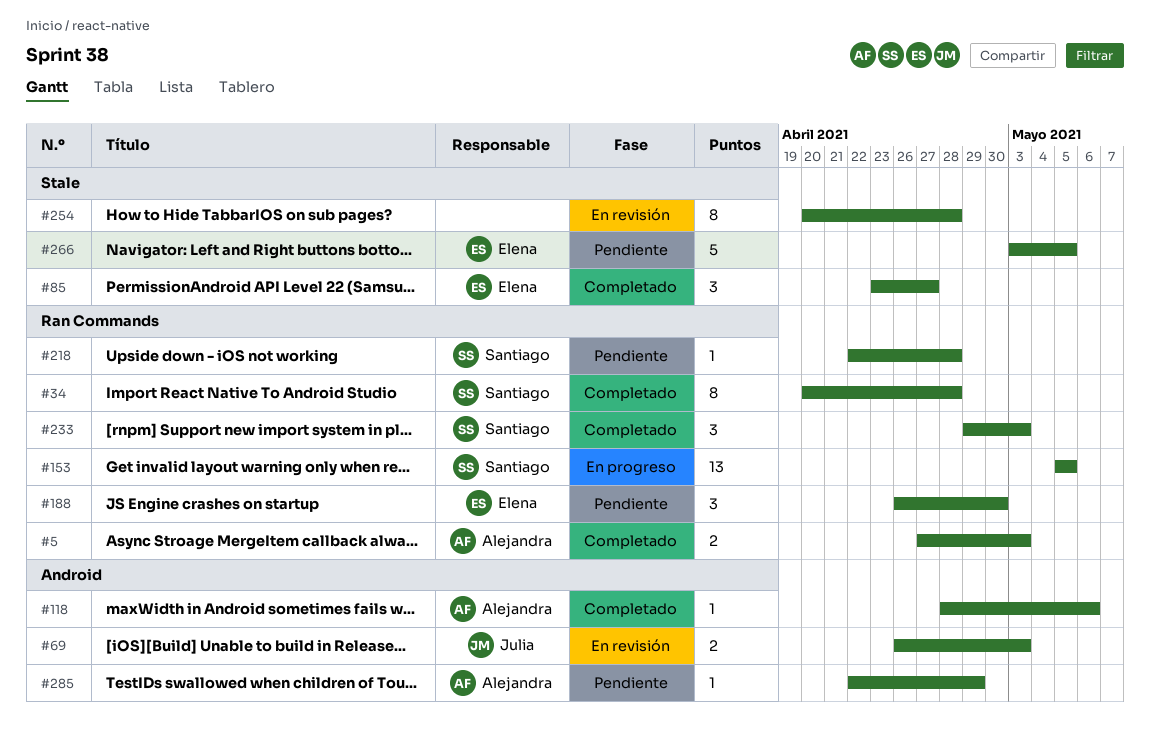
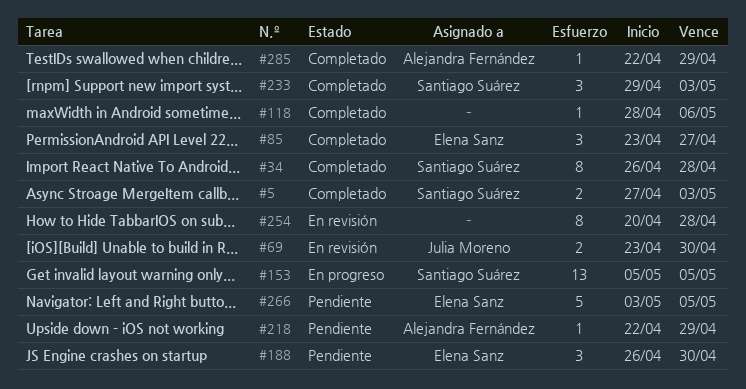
#5, owner: Alejandra Fernández -> Santiago Suárez
#34, start: Apr 20 -> Apr 26
#69, start: Apr 26 -> Apr 23
#69, due: May 3 -> Apr 30
#118, owner: Alejandra Fernández -> none
#218, owner: Santiago Suárez -> Alejandra Fernández
#218, due: Apr 28 -> Apr 29
#285, status: Pendiente -> Completado

